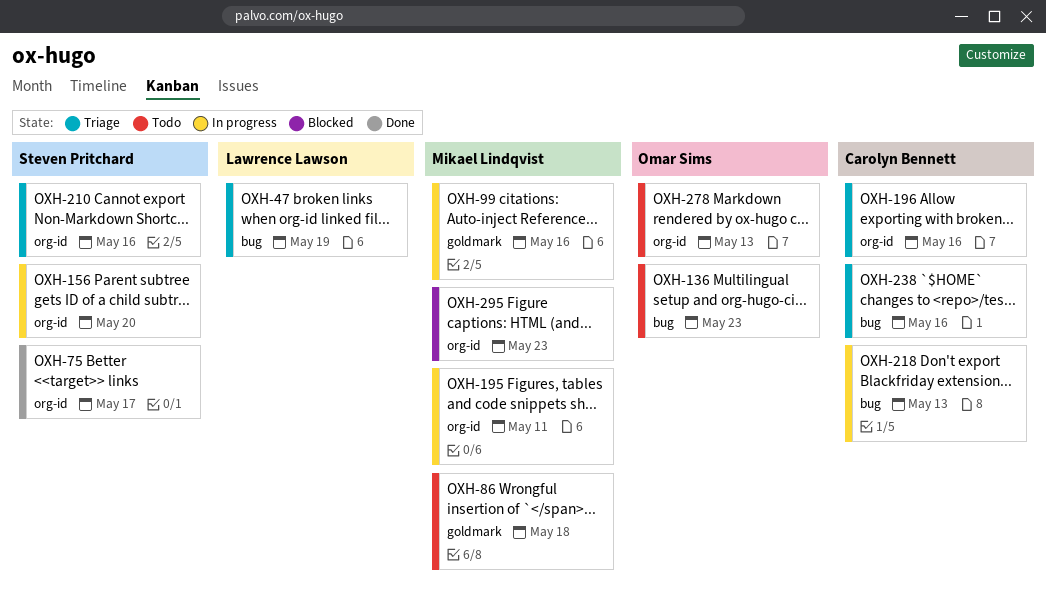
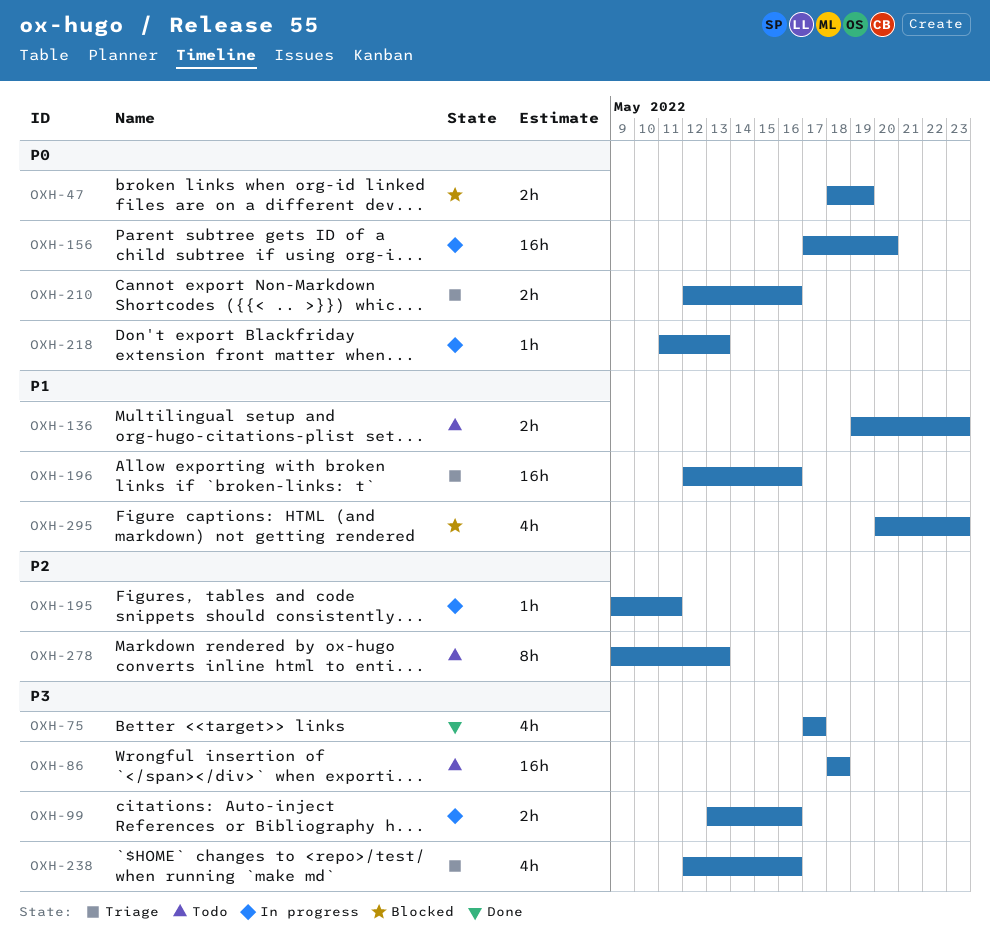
OXH-47, status: Triage -> Blocked

